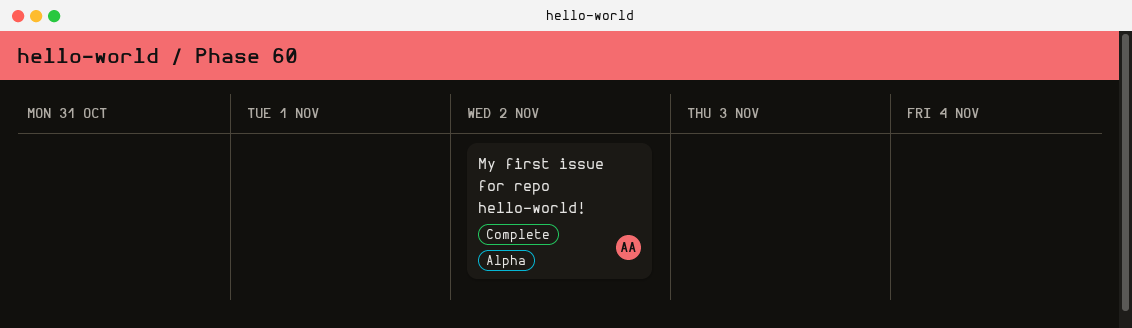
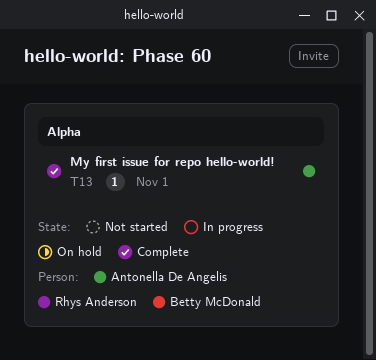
My first issue for repo hello-world!, due: Nov 2 -> Nov 1

